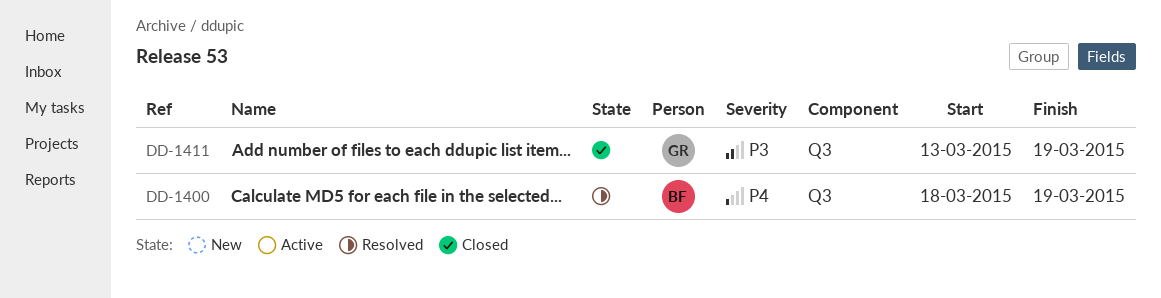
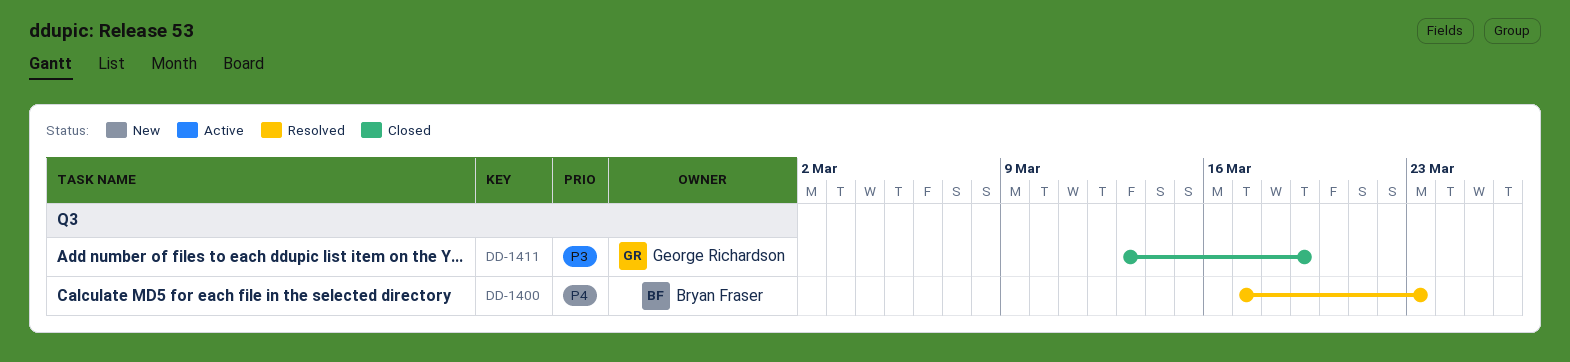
DD-1400, start: Mar 18 -> Mar 17
DD-1400, due: Mar 19 -> Mar 23

